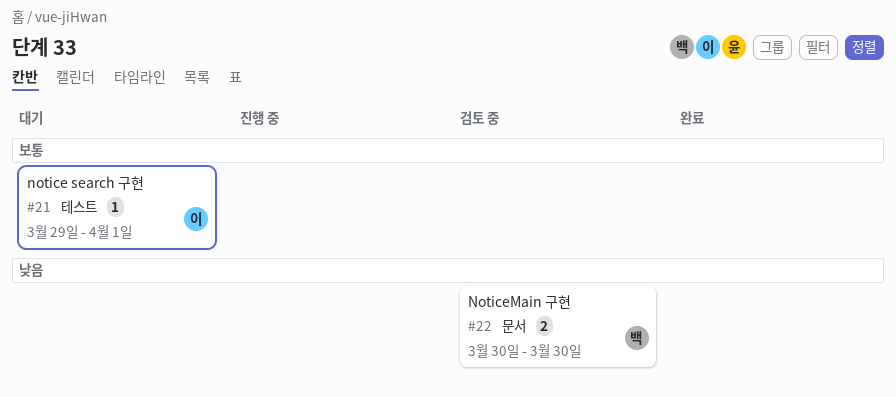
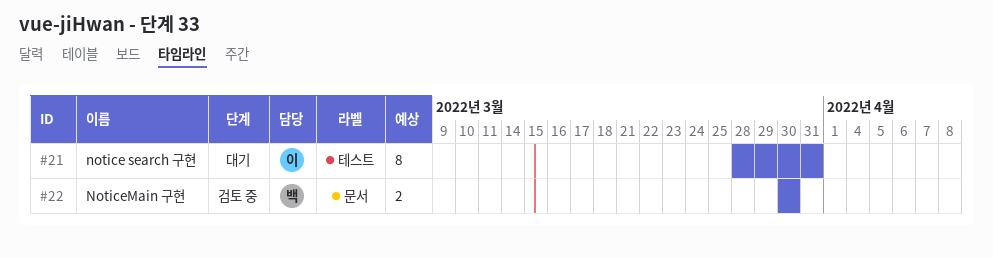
#21, estimate: 1 -> 8
#21, start: Mar 29 -> Mar 28
#21, due: Apr 1 -> Mar 31

